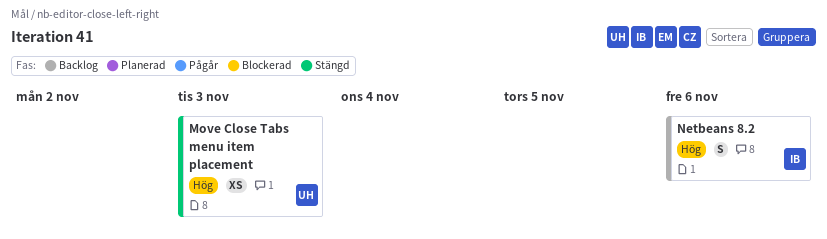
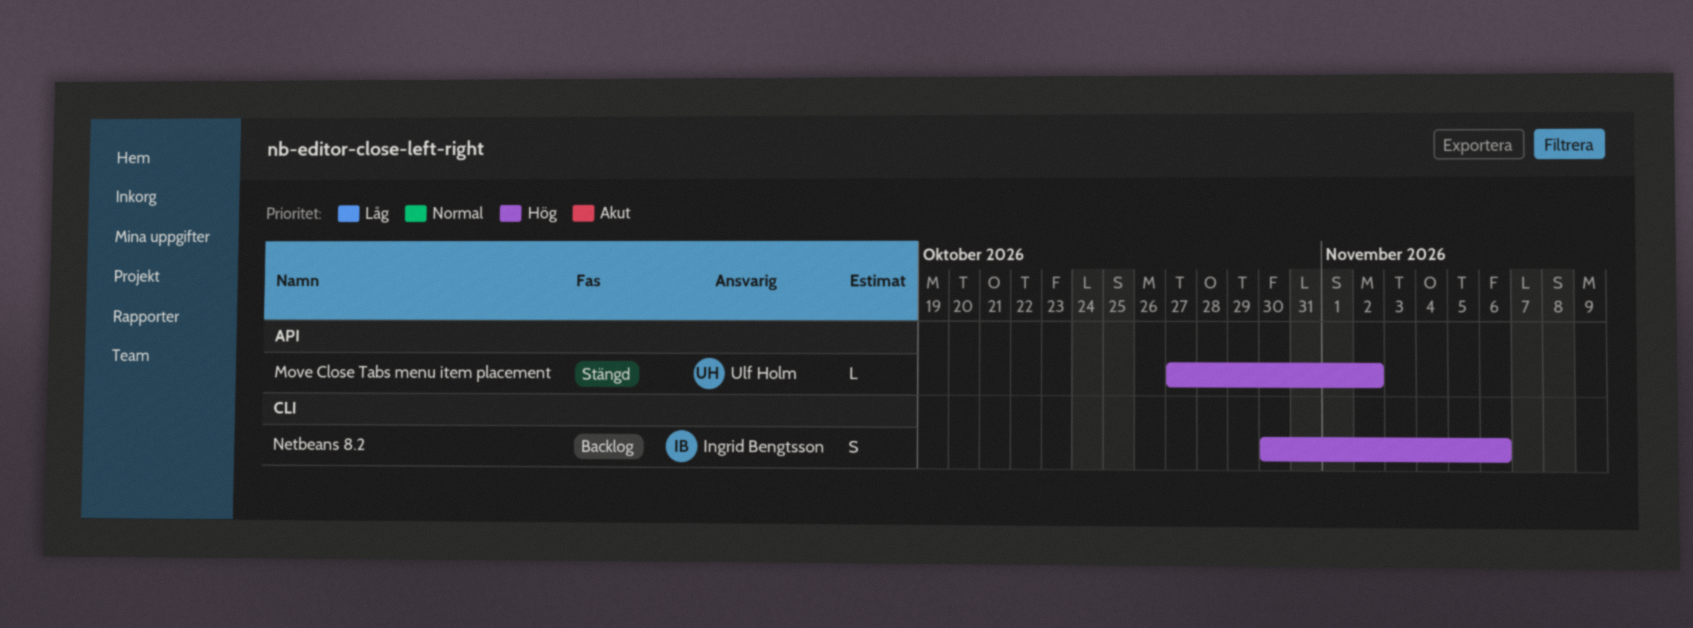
Move Close Tabs menu item placement, estimate: XS -> L
Move Close Tabs menu item placement, due: Nov 3 -> Nov 2

